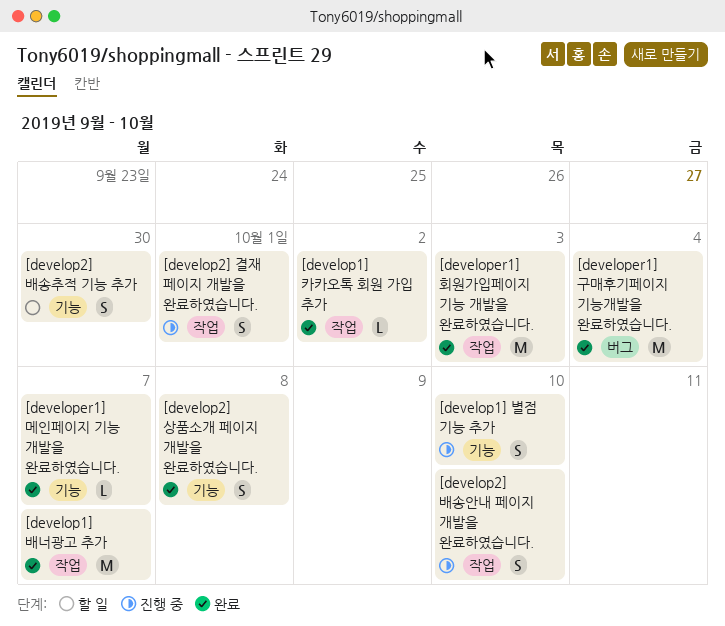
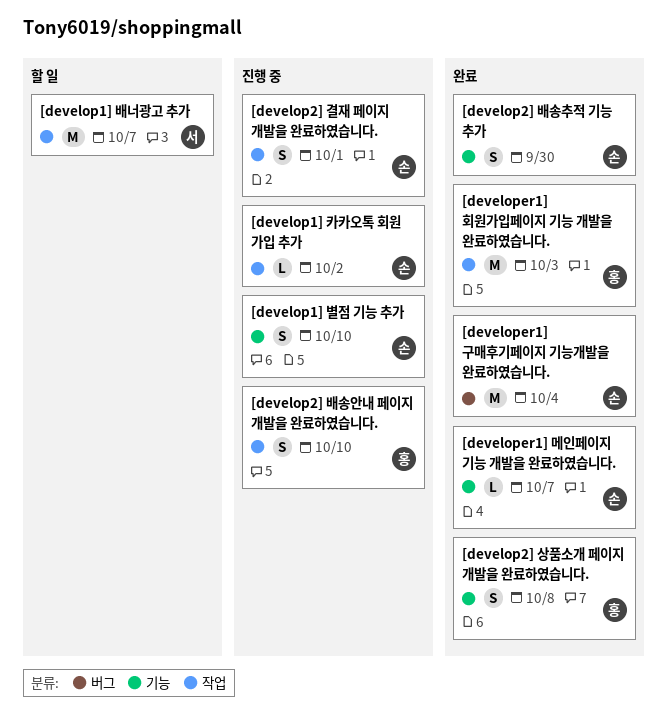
[develop1] 배너광고 추가, status: 완료 -> 할 일
[develop1] 카카오톡 회원 가입 추가, status: 완료 -> 진행 중
[develop2] 배송추적 기능 추가, status: 할 일 -> 완료

